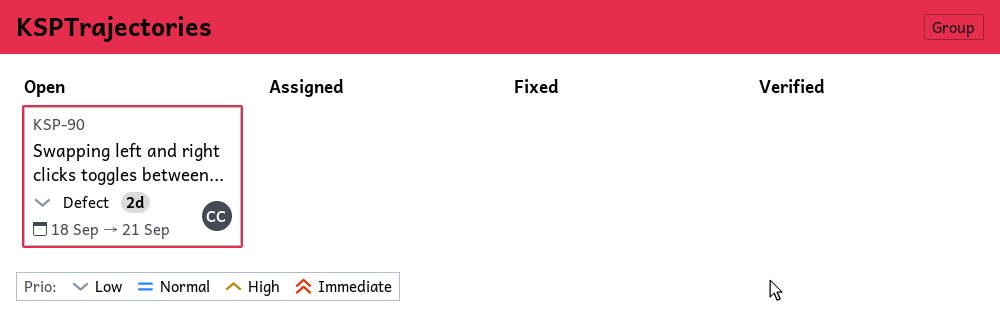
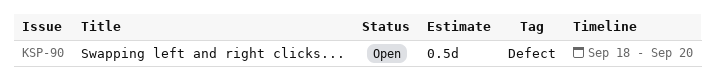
KSP-90, estimate: 2d -> 0.5d
KSP-90, due: Sep 21 -> Sep 20

